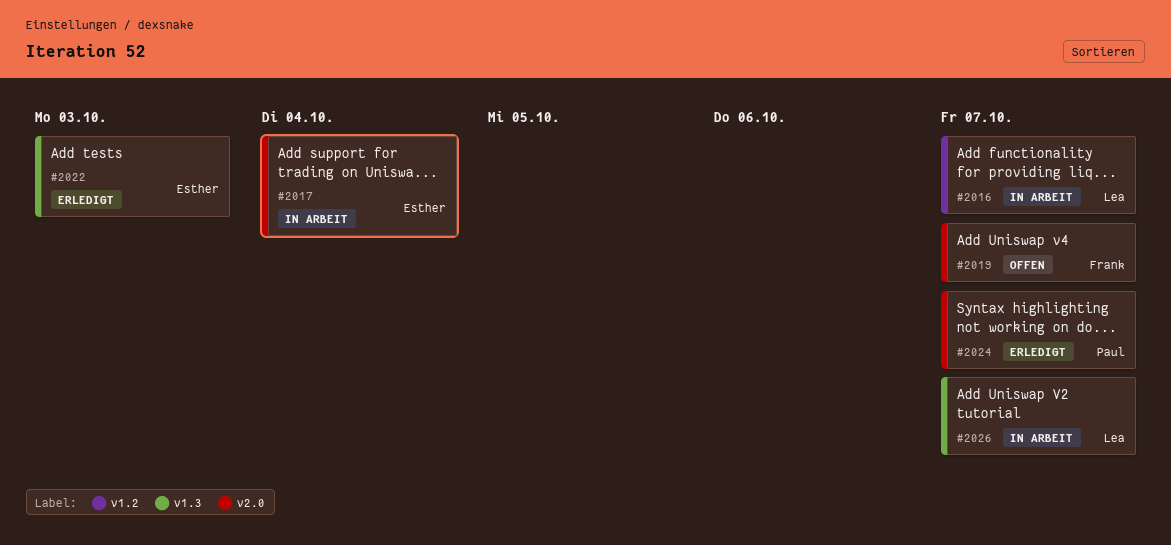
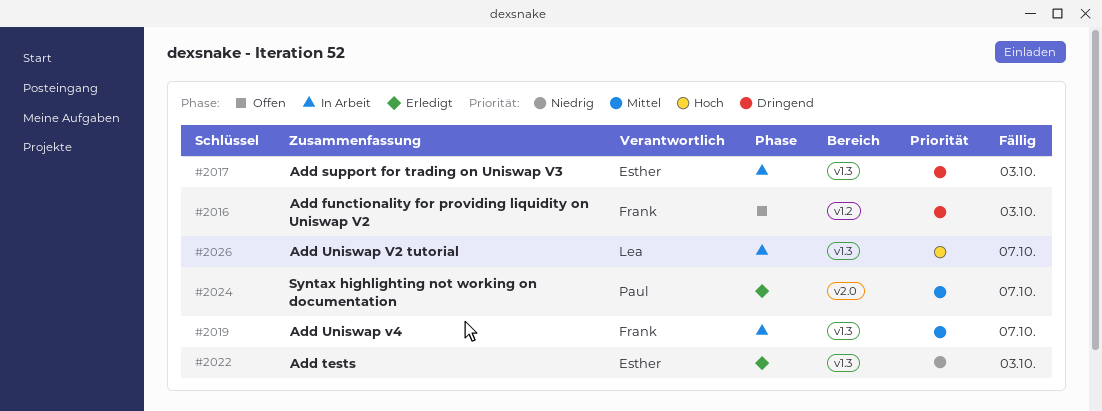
#2016, status: In Arbeit -> Offen
#2016, owner: Lea -> Frank
#2016, due: Oct 7 -> Oct 3
#2017, label: v2.0 -> v1.3
#2017, due: Oct 4 -> Oct 3
#2019, status: Offen -> In Arbeit
#2019, label: v2.0 -> v1.3

